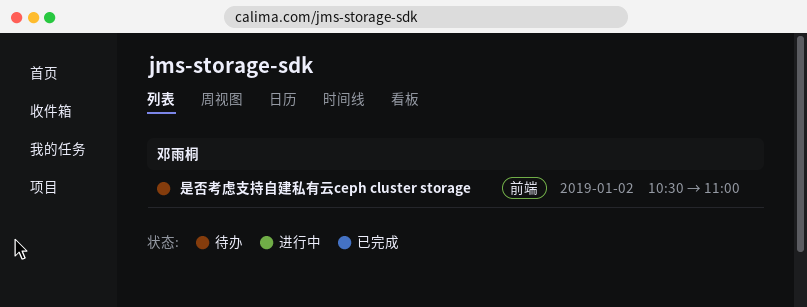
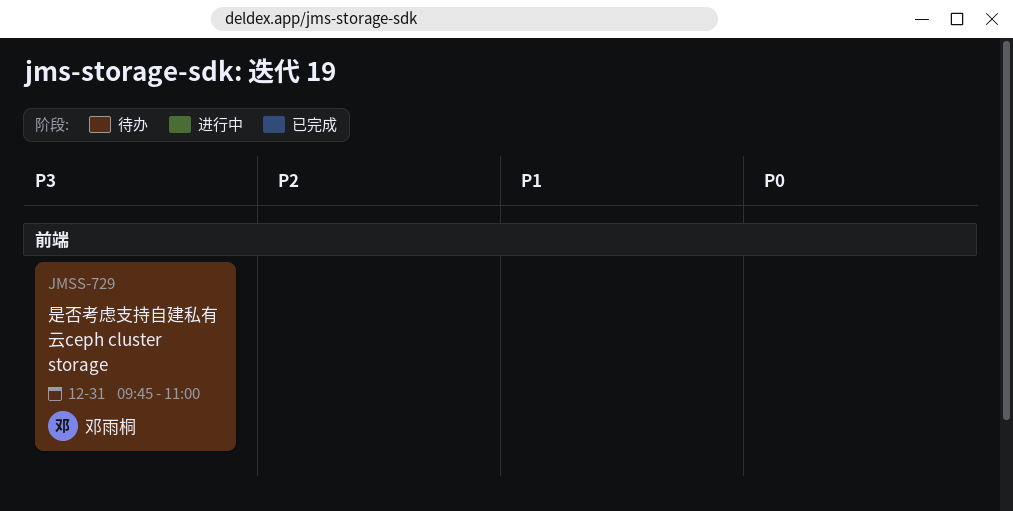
是否考虑支持自建私有云ceph cluster storage, day: Jan 2 -> Dec 31
是否考虑支持自建私有云ceph cluster storage, begins: 10:30 -> 09:45

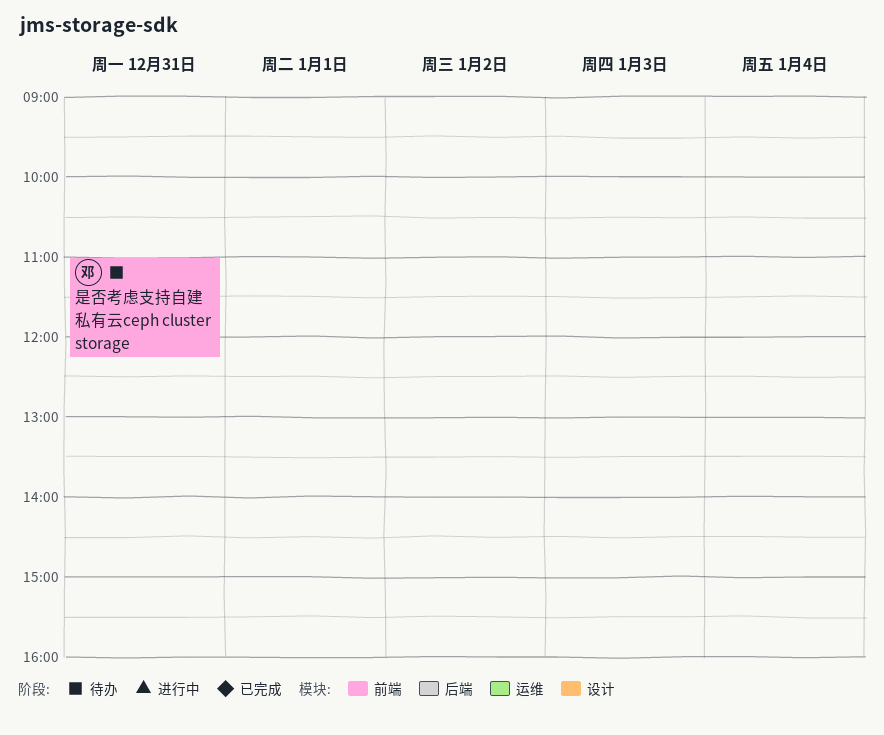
是否考虑支持自建私有云ceph cluster storage, begins: 09:45 -> 11:00
是否考虑支持自建私有云ceph cluster storage, ends: 11:00 -> 12:15

